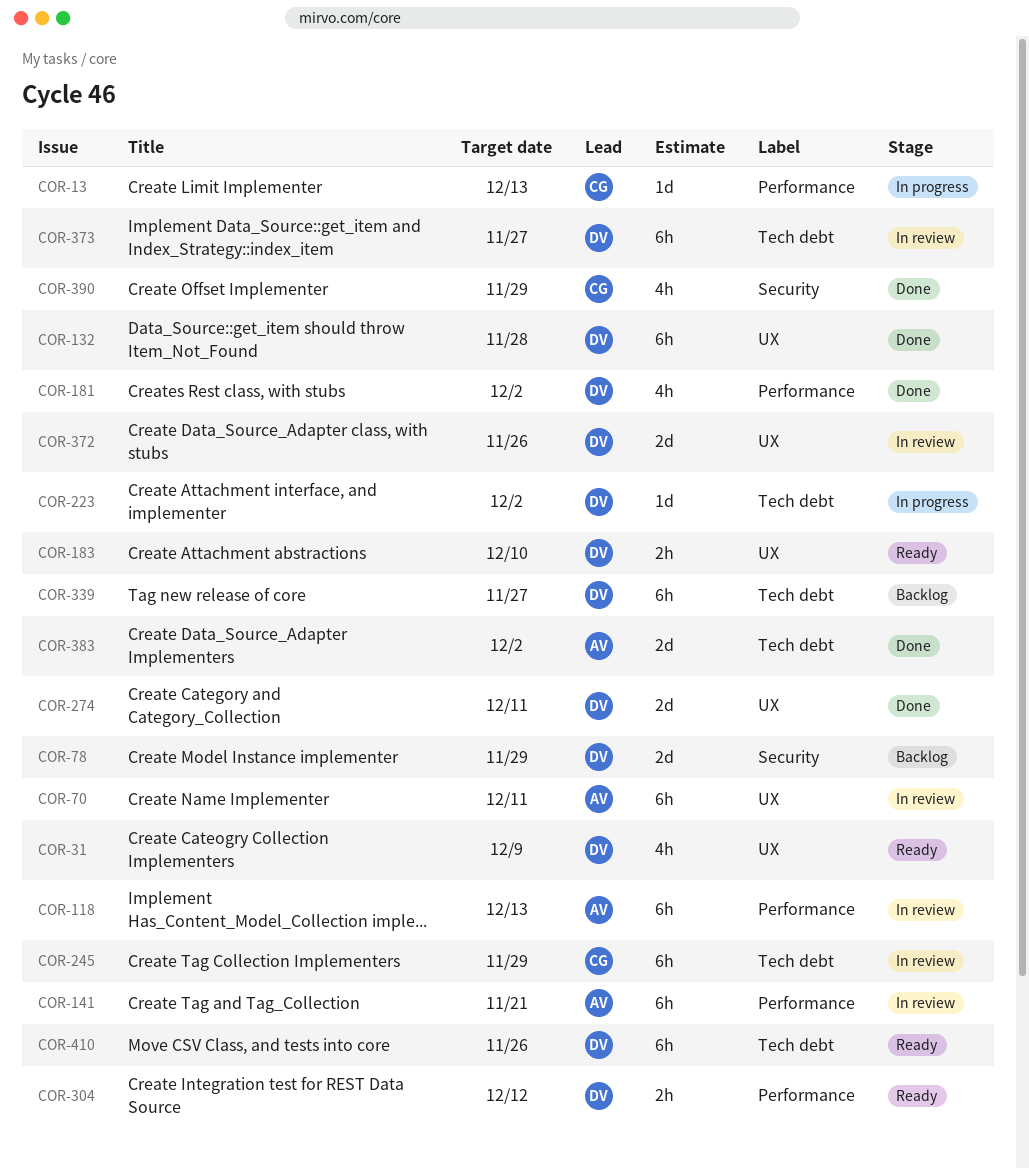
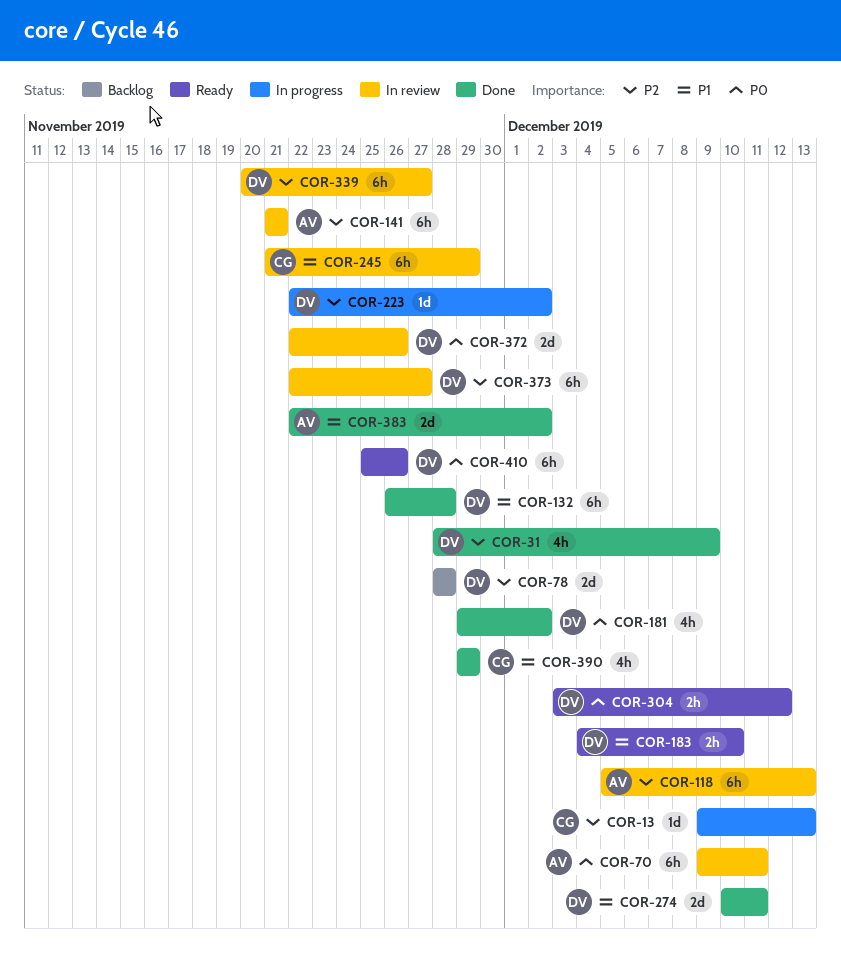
COR-31, status: Ready -> Done
COR-78, due: Nov 29 -> Nov 28
COR-339, status: Backlog -> In review

